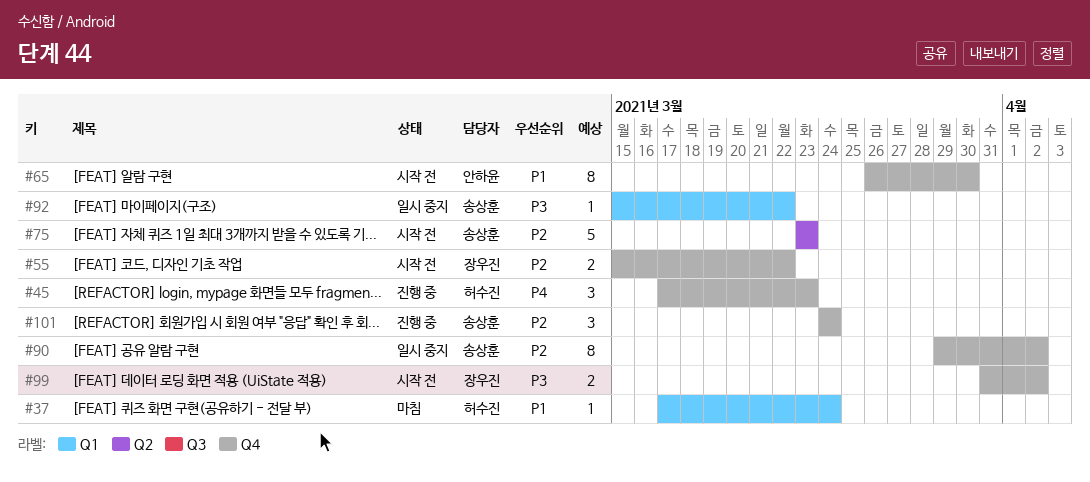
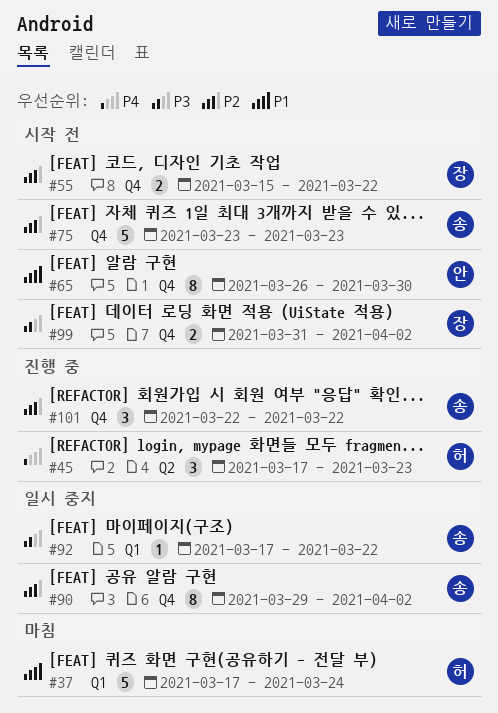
#37, estimate: 1 -> 5
#45, label: Q4 -> Q2
#75, label: Q2 -> Q4
#92, start: Mar 15 -> Mar 17
#101, start: Mar 24 -> Mar 22
#101, due: Mar 24 -> Mar 22

